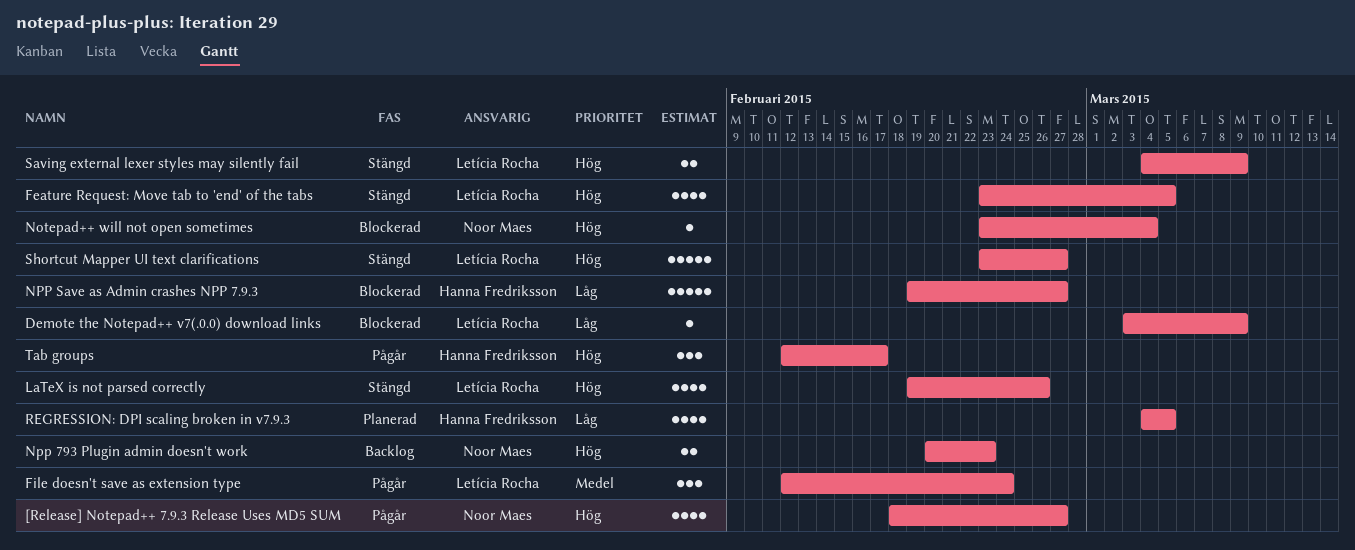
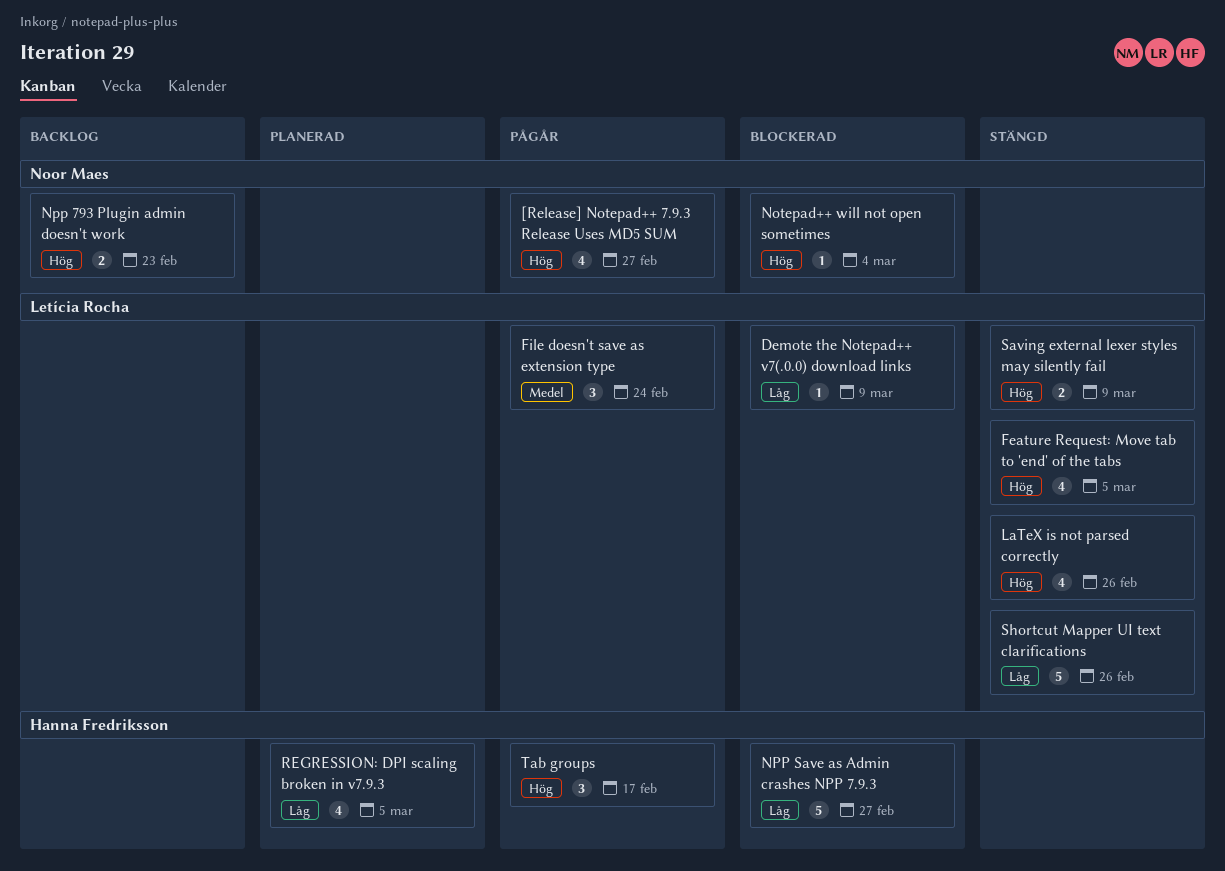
Shortcut Mapper UI text clarifications, priority: Hög -> Låg
Shortcut Mapper UI text clarifications, due: Feb 27 -> Feb 26

